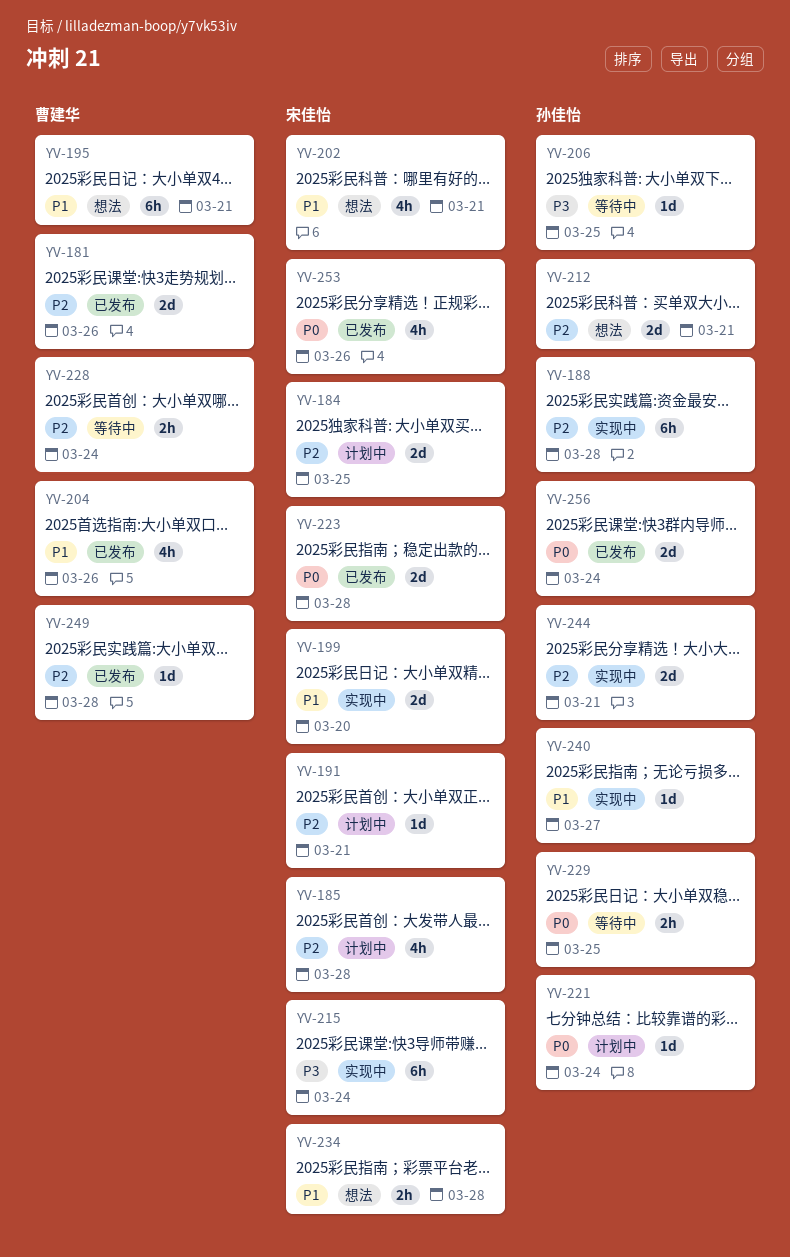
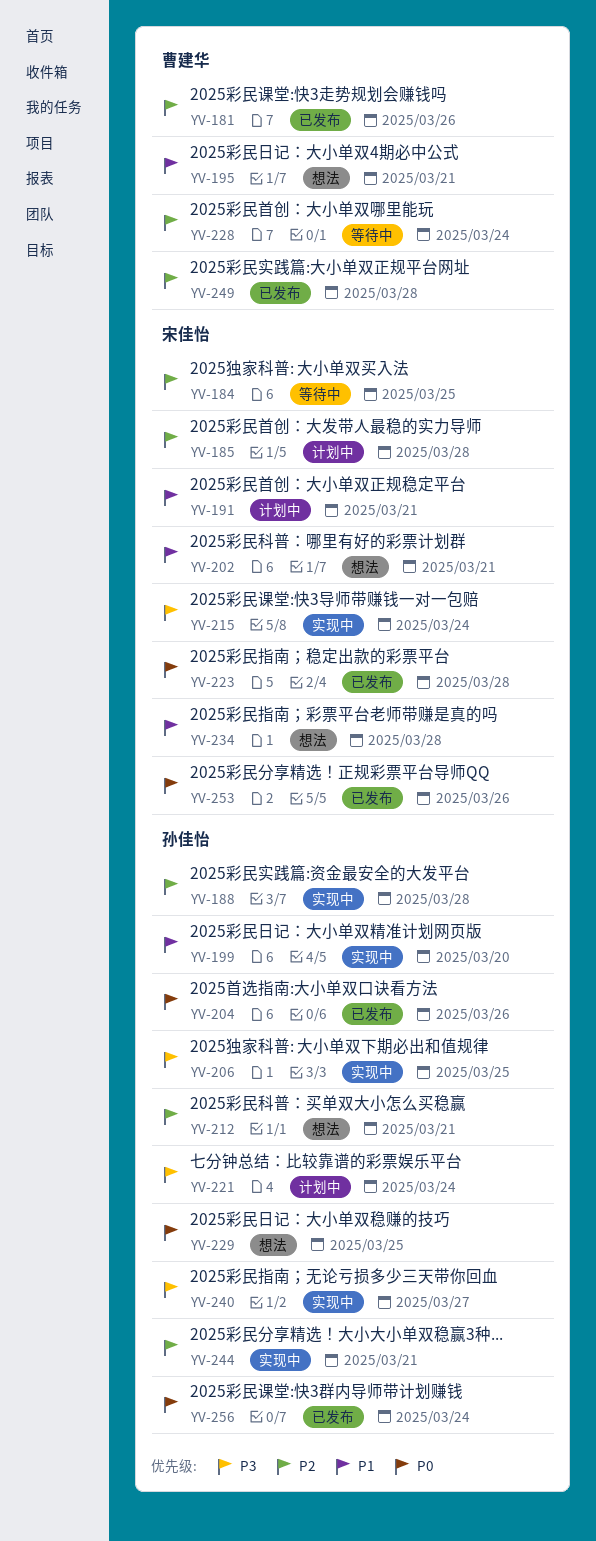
YV-184, status: 计划中 -> 等待中
YV-191, priority: P2 -> P1
YV-199, owner: 宋佳怡 -> 孙佳怡
YV-204, owner: 曹建华 -> 孙佳怡
YV-204, priority: P1 -> P0
YV-206, status: 等待中 -> 实现中
YV-221, priority: P0 -> P3
YV-229, status: 等待中 -> 想法
YV-240, priority: P1 -> P3

